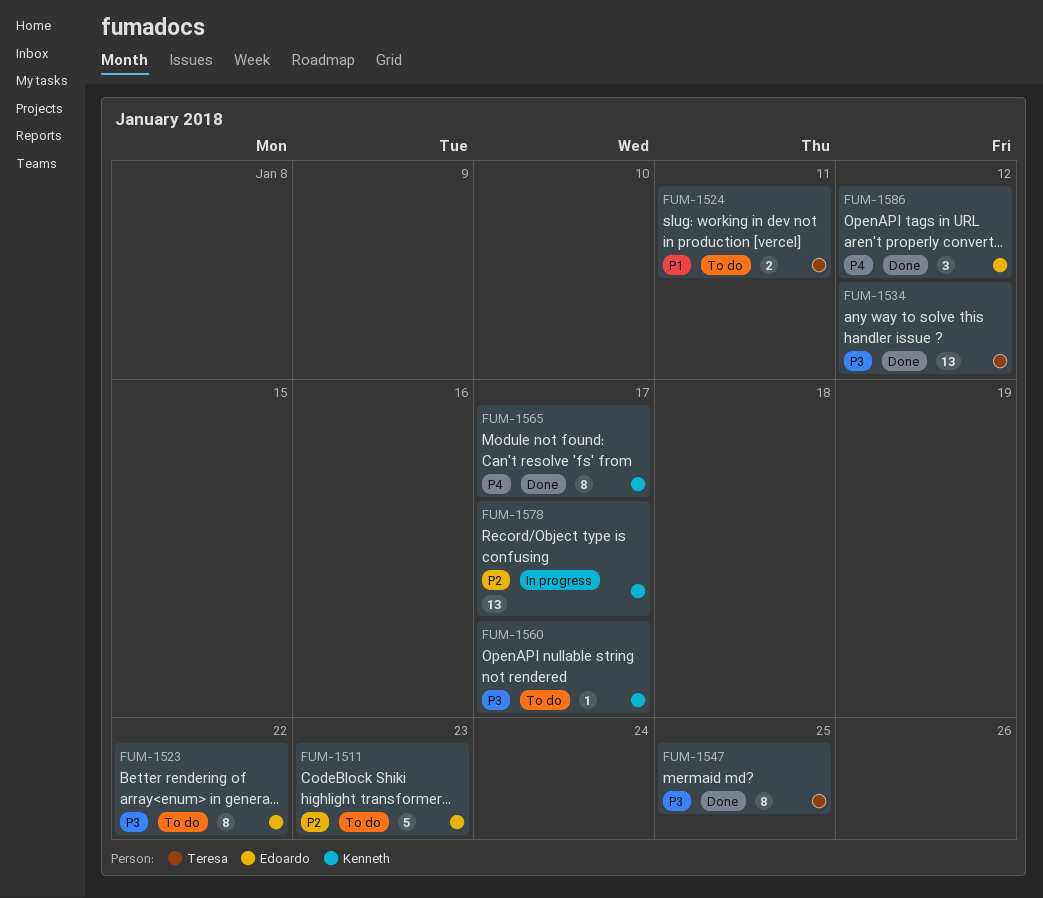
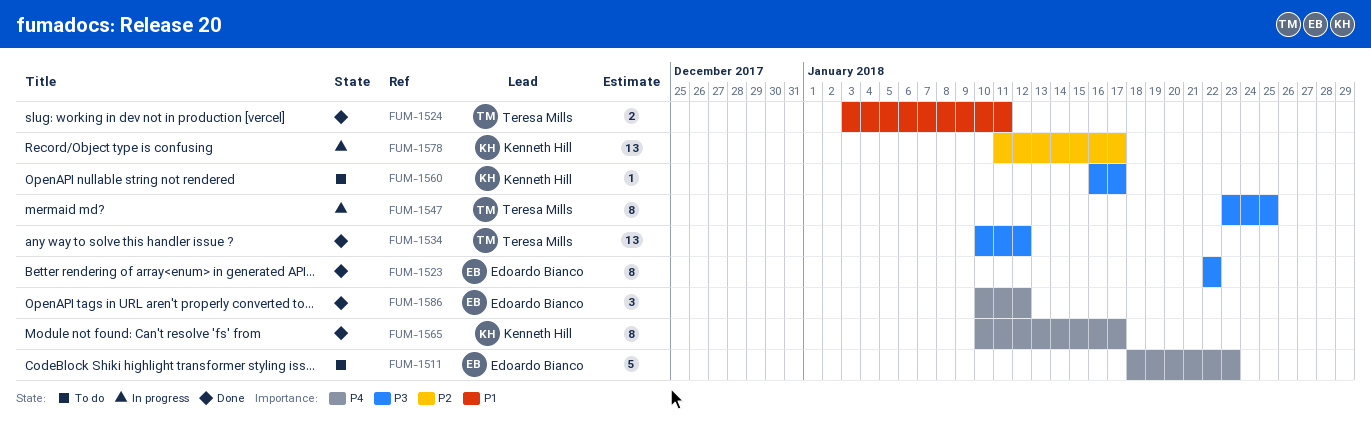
FUM-1511, priority: P2 -> P4
FUM-1523, status: To do -> Done
FUM-1524, status: To do -> Done
FUM-1547, status: Done -> In progress

